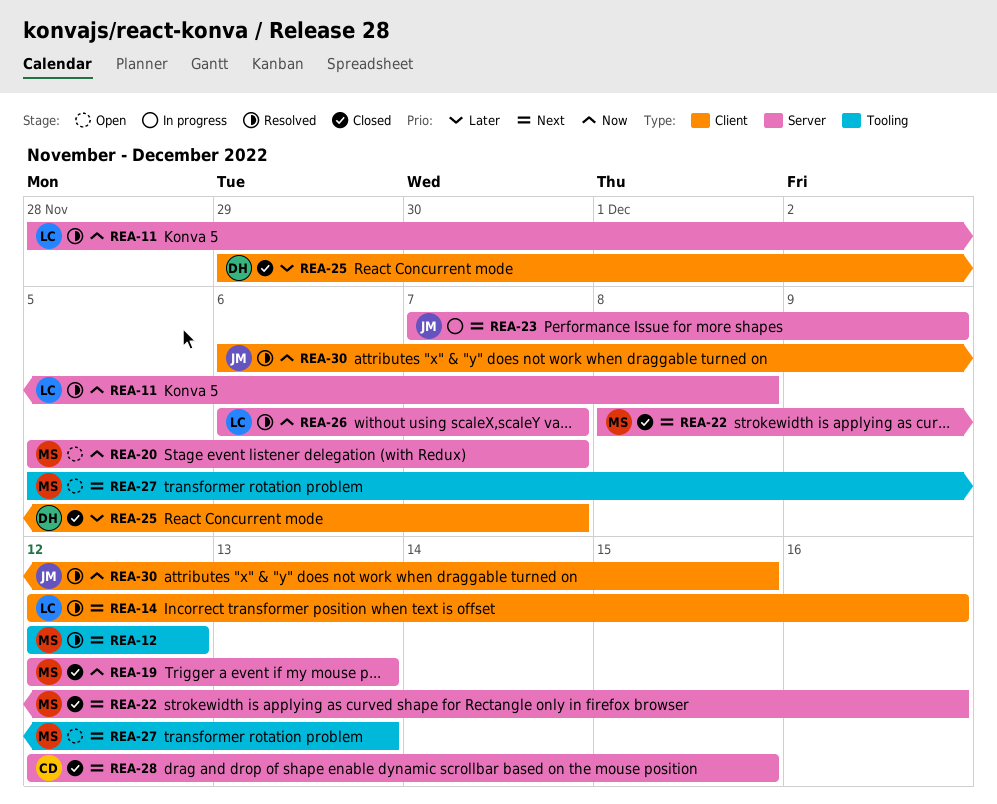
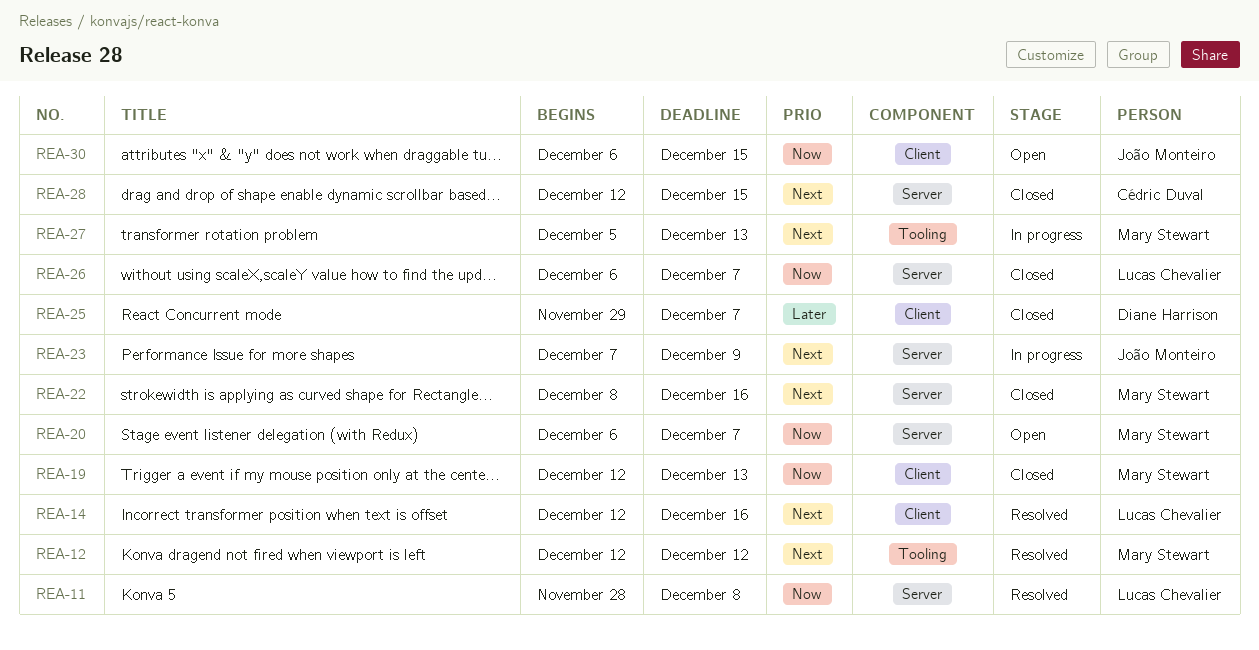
REA-19, label: Server -> Client
REA-20, start: Dec 5 -> Dec 6
REA-26, status: Resolved -> Closed
REA-27, status: Open -> In progress
REA-30, status: Resolved -> Open

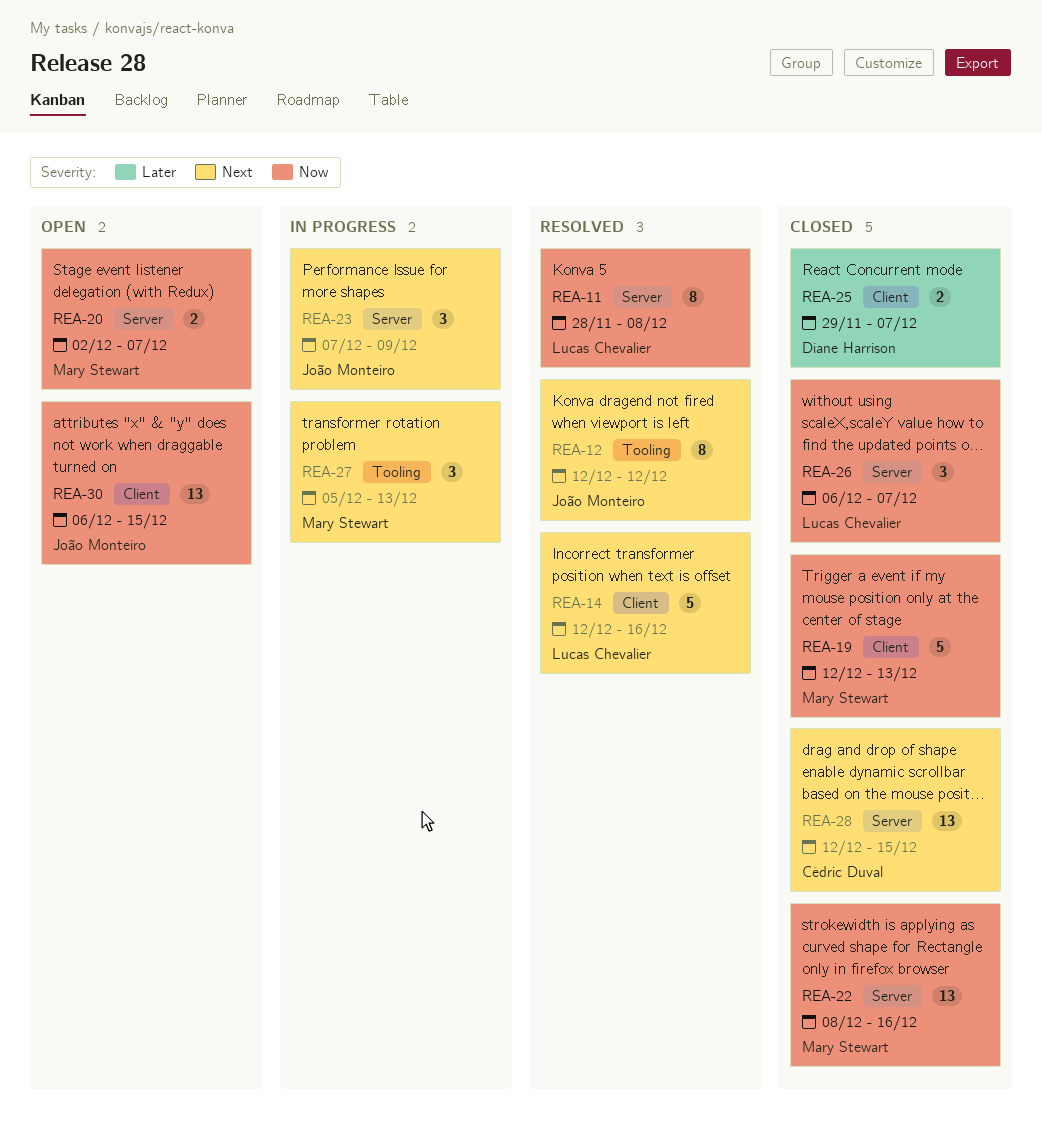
REA-12, owner: Mary Stewart -> João Monteiro
REA-20, start: Dec 6 -> Dec 2
REA-22, priority: Next -> Now

